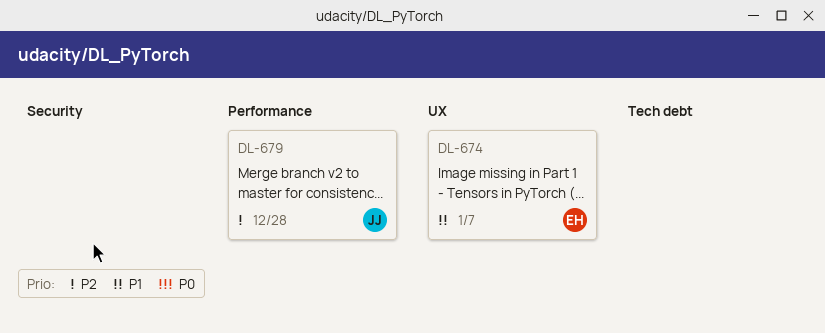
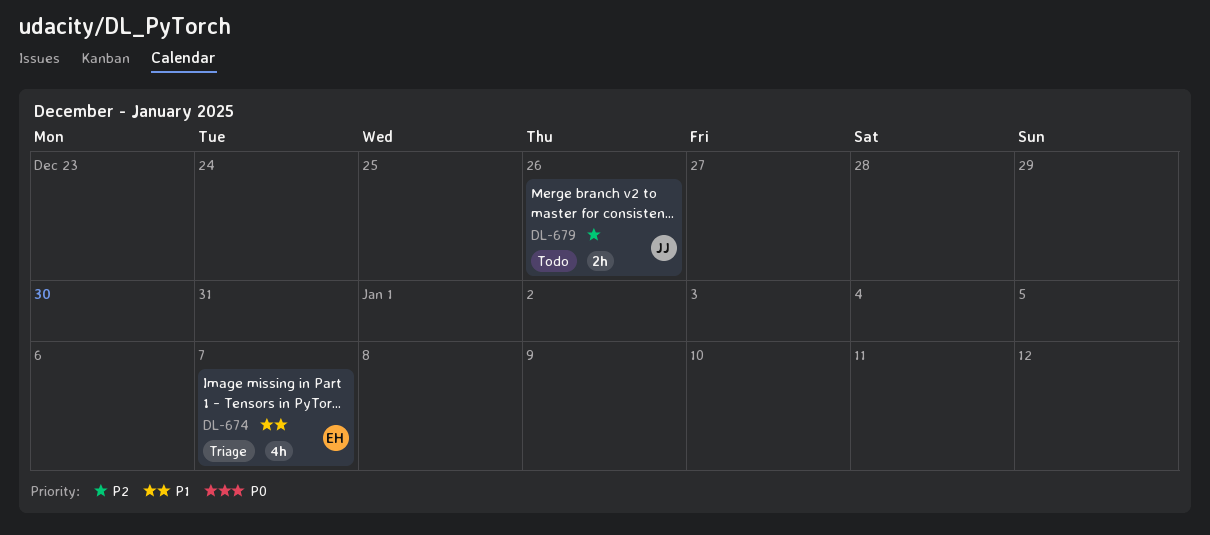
DL-679, due: Dec 28 -> Dec 26

